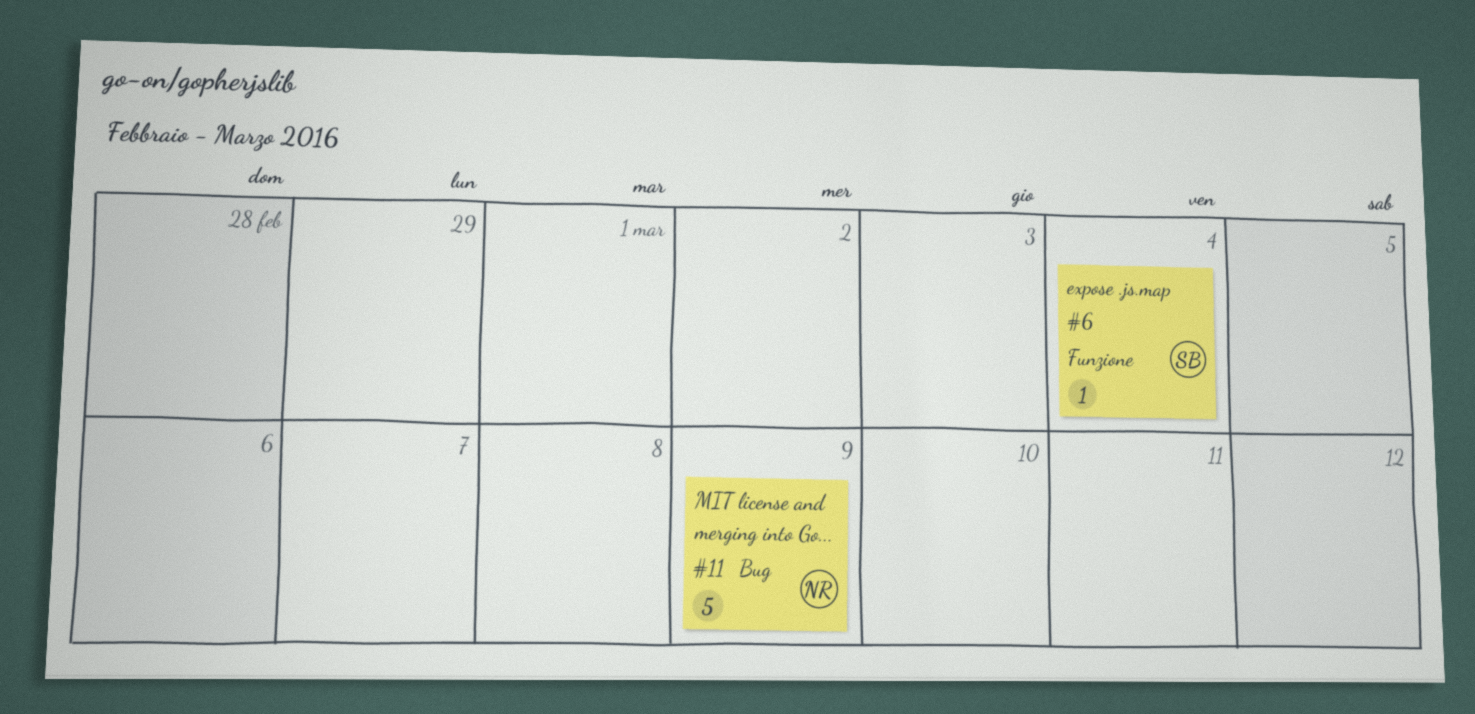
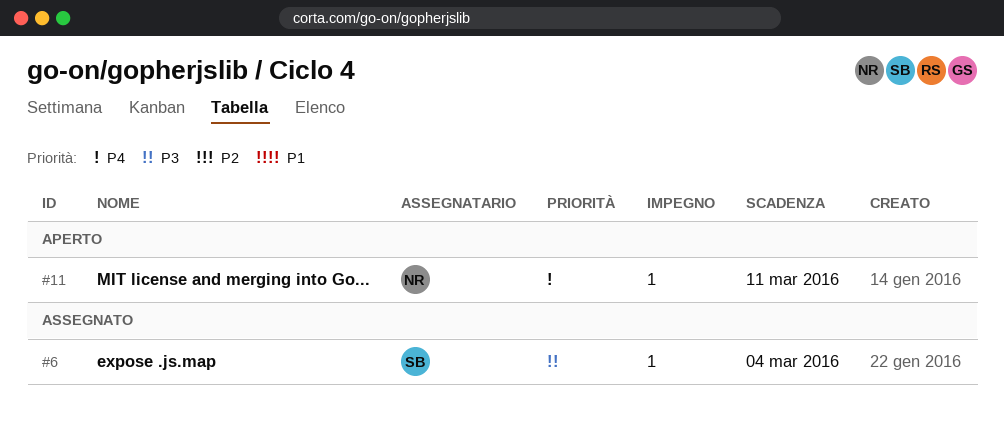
#11, estimate: 5 -> 1
#11, due: Mar 9 -> Mar 11

